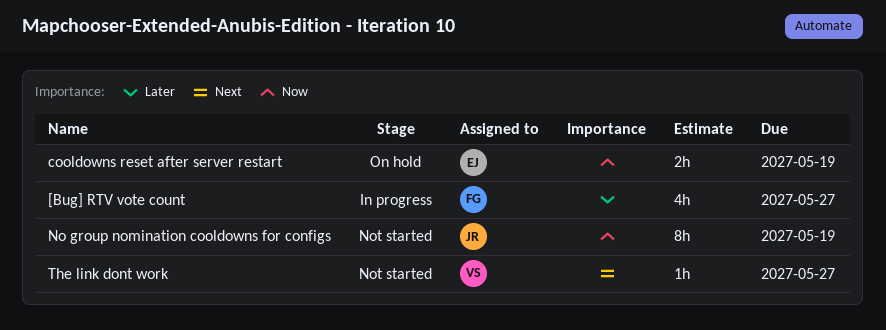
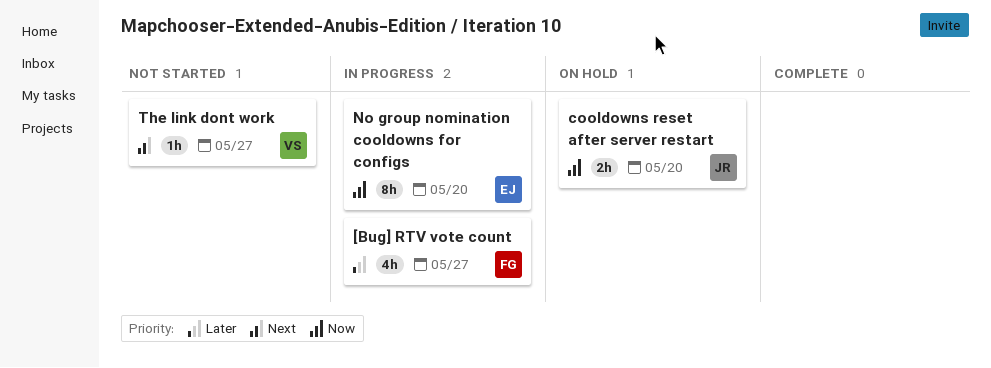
cooldowns reset after server restart, owner: EJ -> JR
cooldowns reset after server restart, due: May 19 -> May 20
No group nomination cooldowns for configs, status: Not started -> In progress
No group nomination cooldowns for configs, owner: JR -> EJ
No group nomination cooldowns for configs, due: May 19 -> May 20

